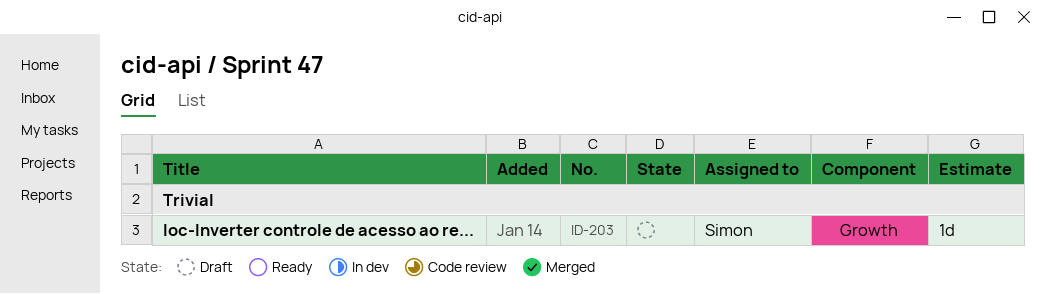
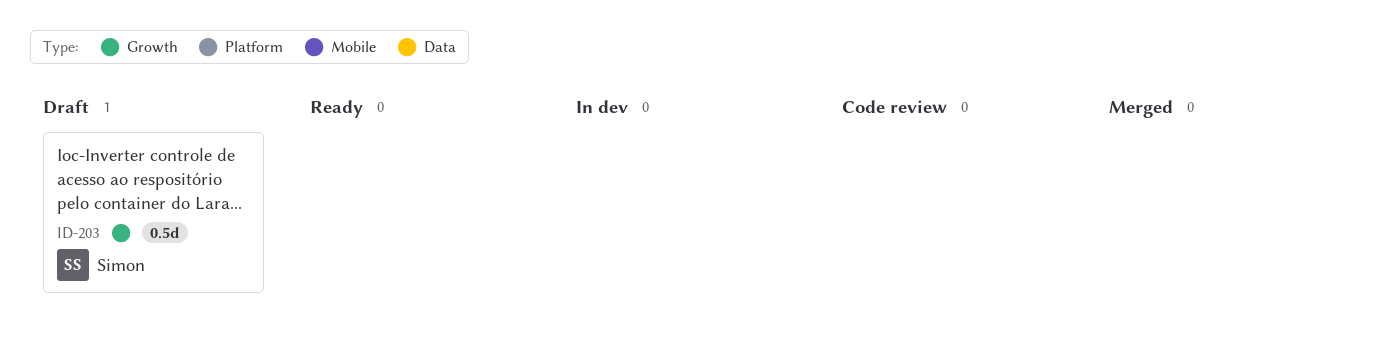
ID-203, estimate: 1d -> 0.5d

